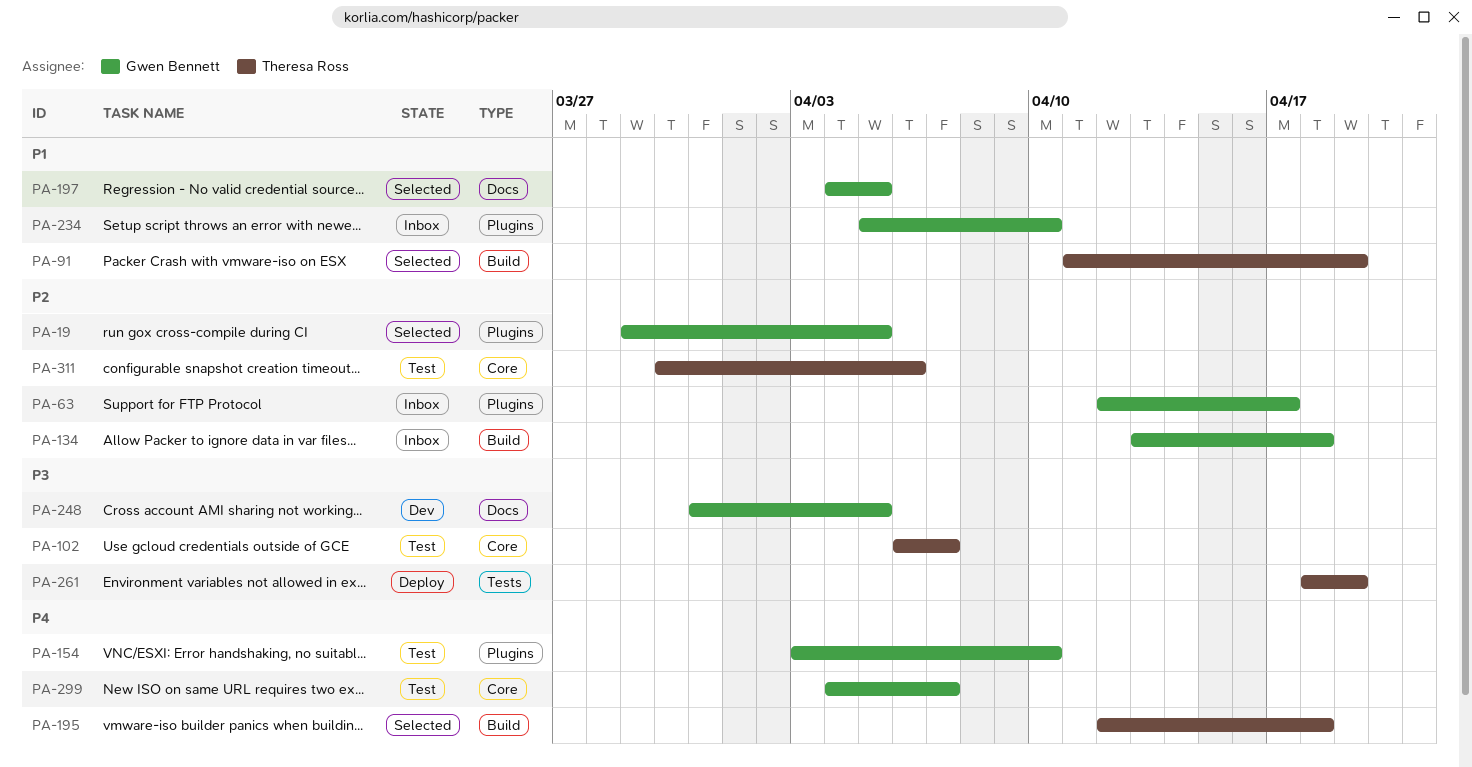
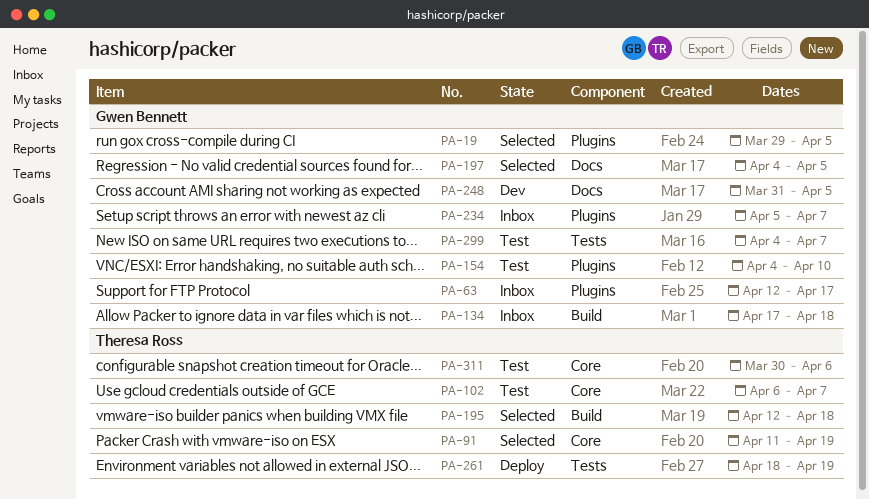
PA-91, label: Build -> Core
PA-134, start: Apr 13 -> Apr 17
PA-154, start: Apr 3 -> Apr 4
PA-234, due: Apr 10 -> Apr 7
PA-299, label: Core -> Tests

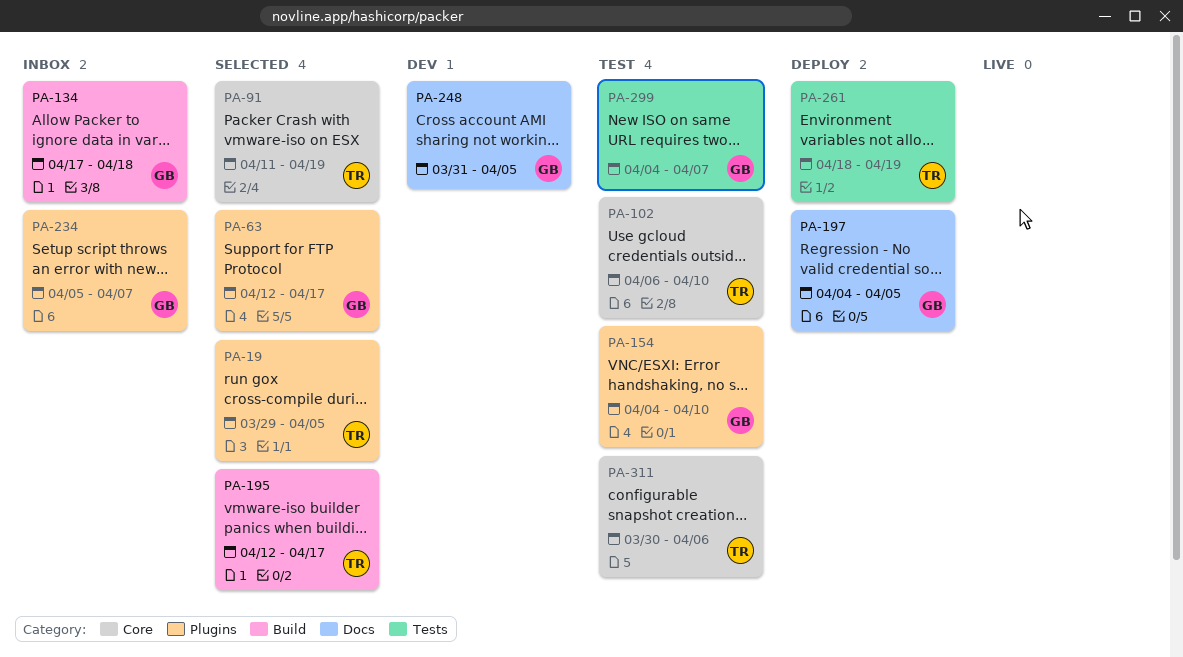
PA-19, owner: Gwen Bennett -> Theresa Ross
PA-63, status: Inbox -> Selected
PA-102, due: Apr 7 -> Apr 10
PA-195, due: Apr 18 -> Apr 17
PA-197, status: Selected -> Deploy

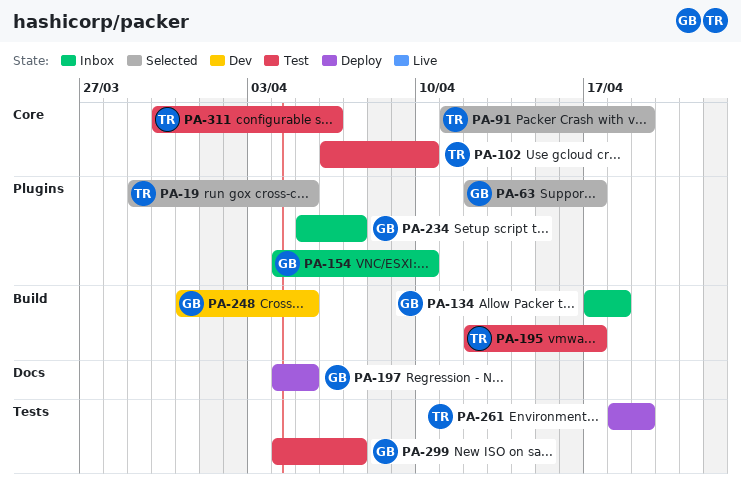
PA-154, status: Test -> Inbox
PA-195, status: Selected -> Test
PA-248, label: Docs -> Build

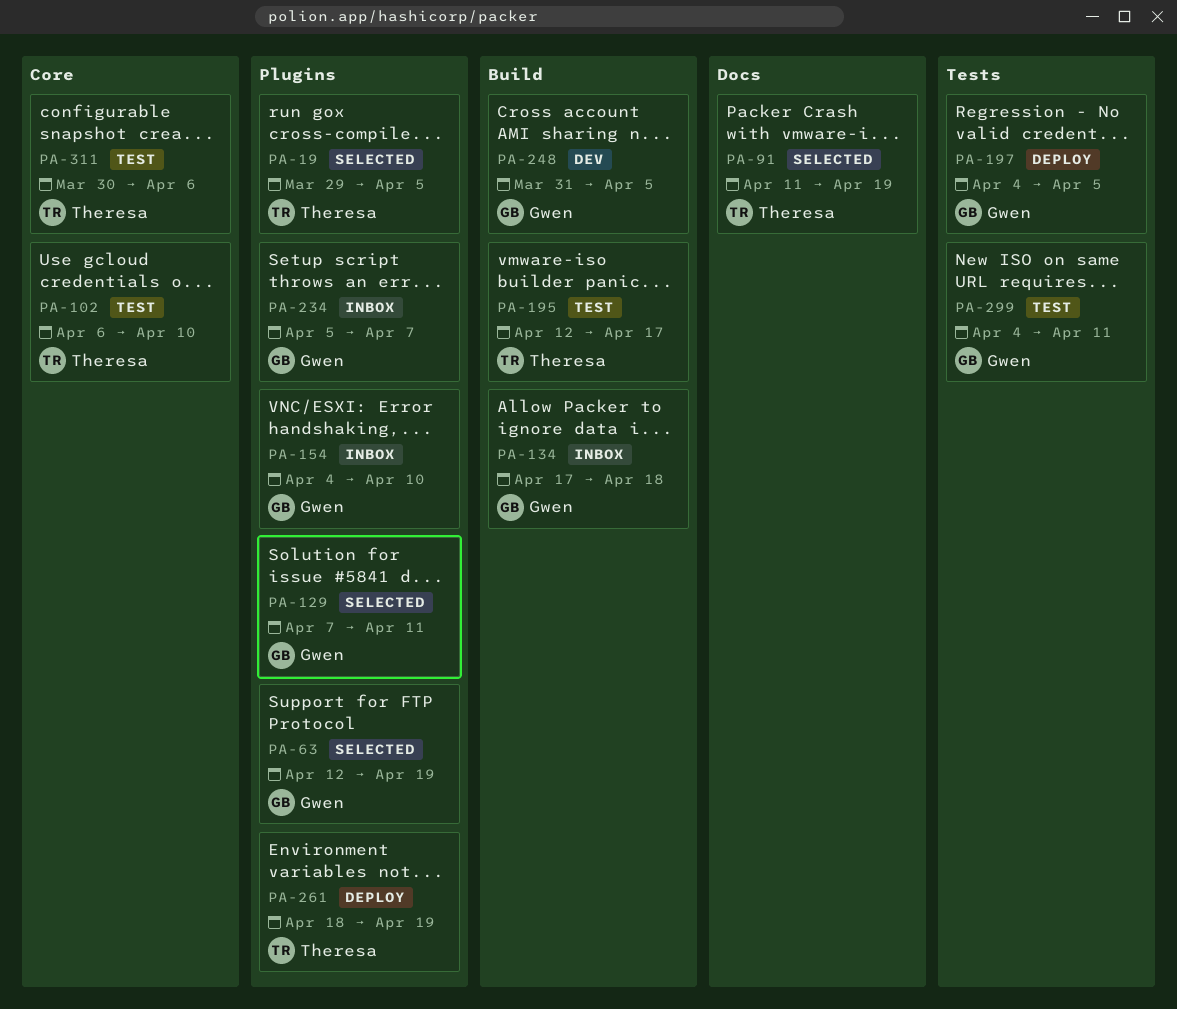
PA-63, due: Apr 17 -> Apr 19
PA-91, label: Core -> Docs
PA-129: none -> present
PA-197, label: Docs -> Tests
PA-261, label: Tests -> Plugins
PA-299, due: Apr 7 -> Apr 11

